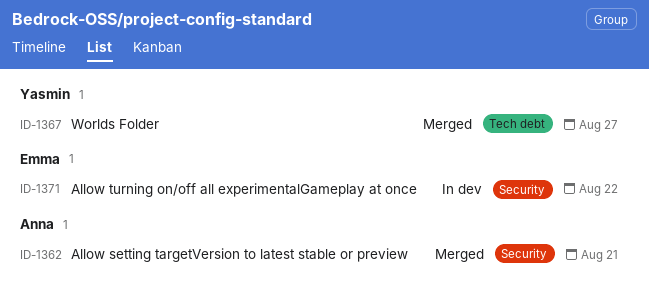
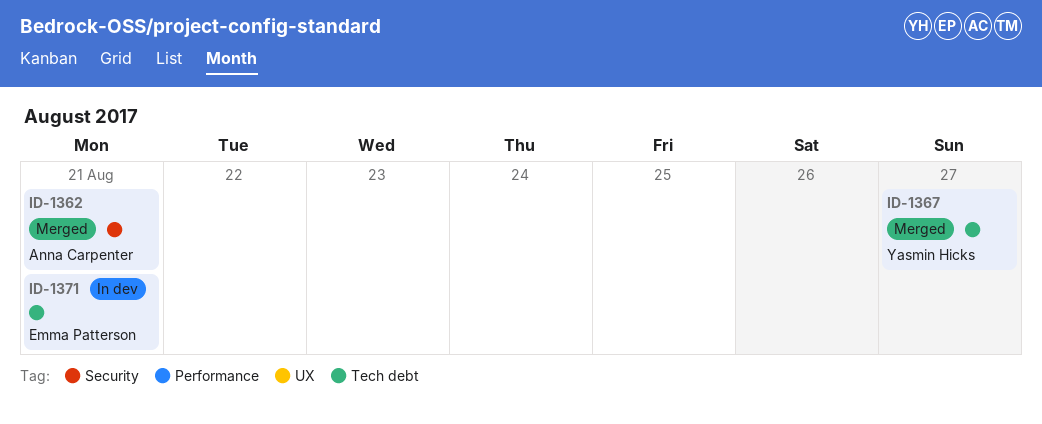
ID-1371, label: Security -> Tech debt
ID-1371, due: Aug 22 -> Aug 21

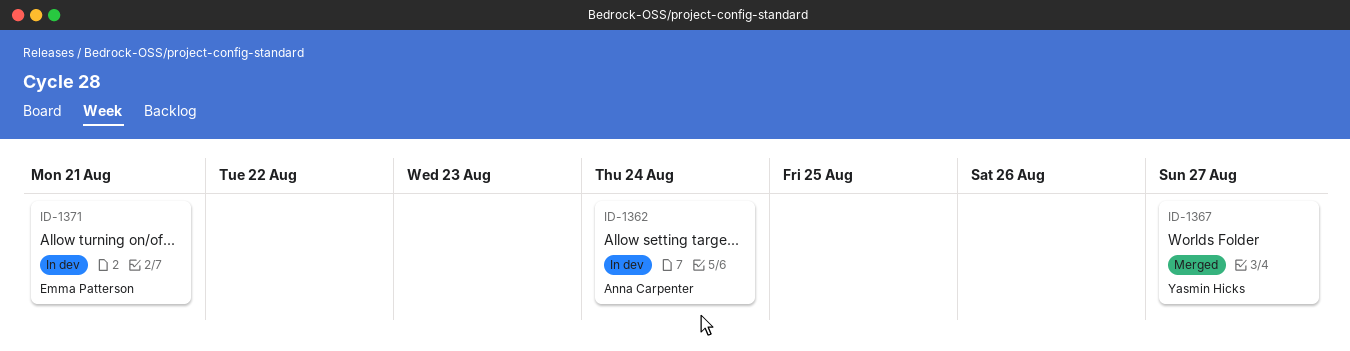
ID-1362, status: Merged -> In dev
ID-1362, due: Aug 21 -> Aug 24

